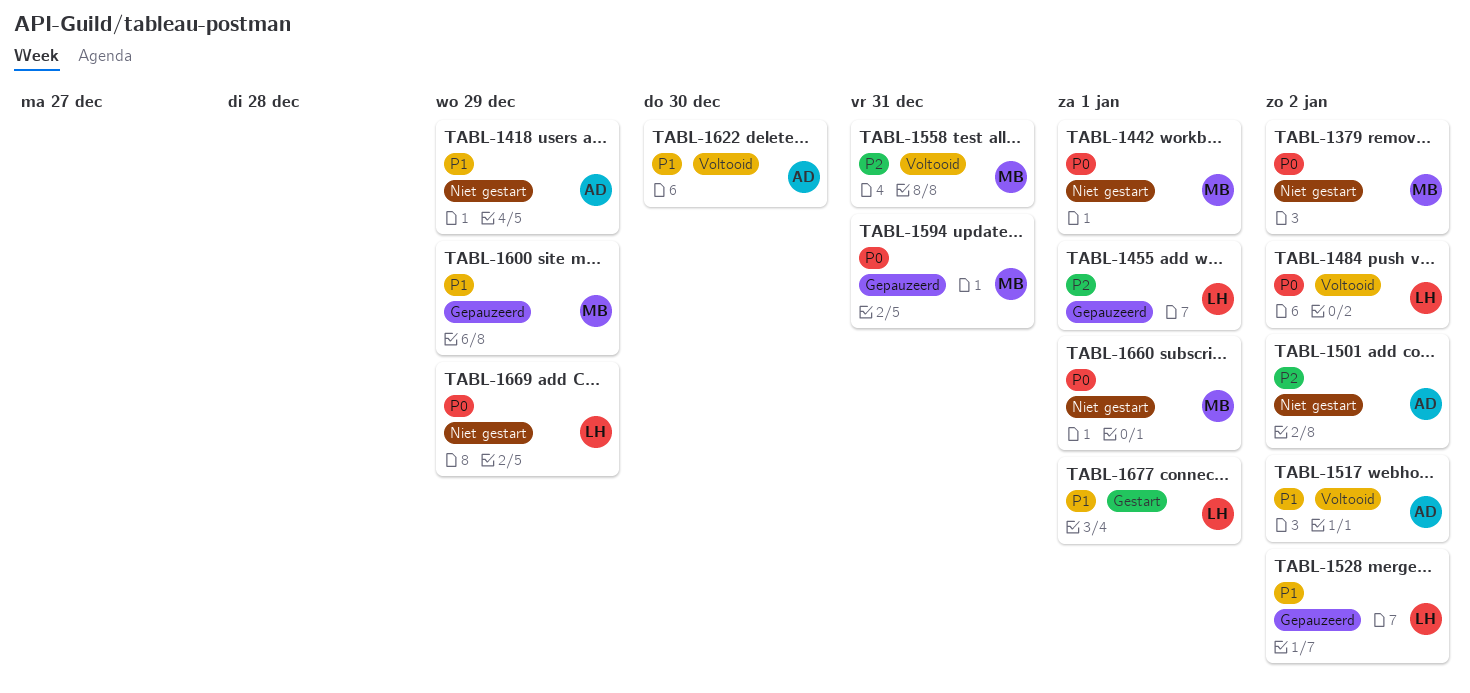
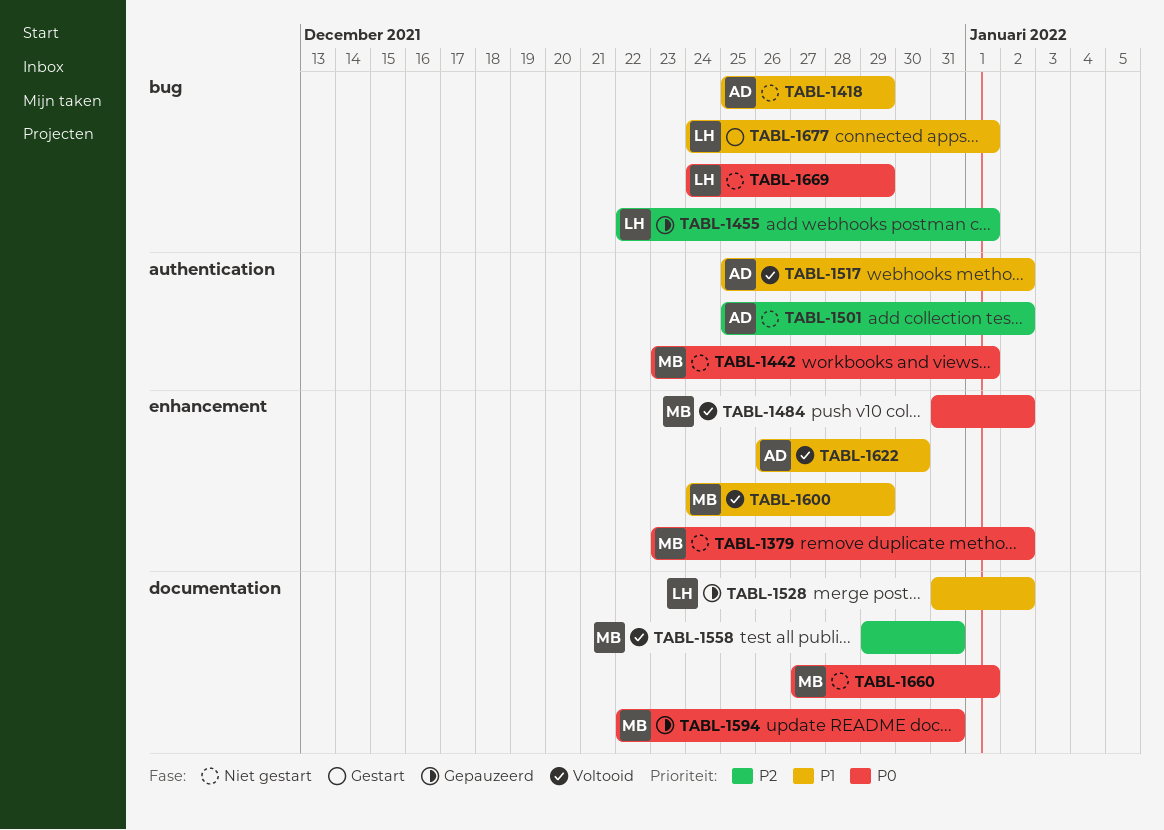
TABL-1484, owner: LH -> MB
TABL-1600, status: Gepauzeerd -> Voltooid

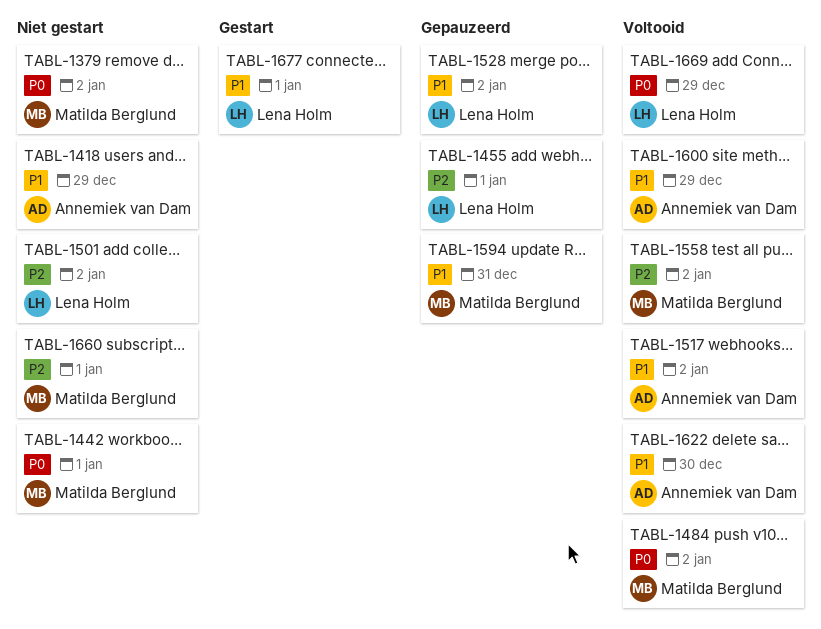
TABL-1501, owner: Annemiek van Dam -> Lena Holm
TABL-1558, due: Dec 31 -> Jan 2
TABL-1594, priority: P0 -> P1
TABL-1600, owner: Matilda Berglund -> Annemiek van Dam
TABL-1660, priority: P0 -> P2
TABL-1669, status: Niet gestart -> Voltooid

